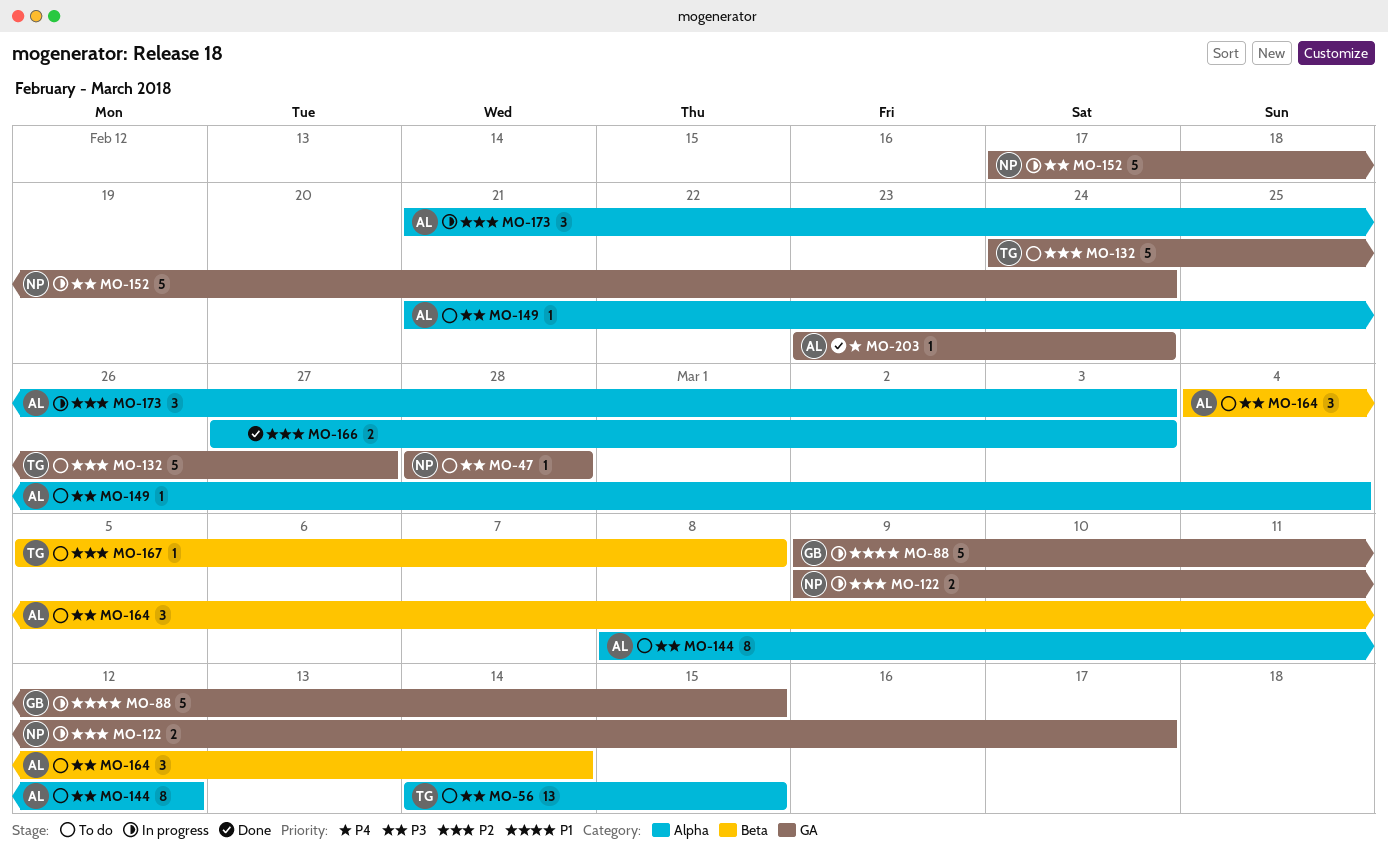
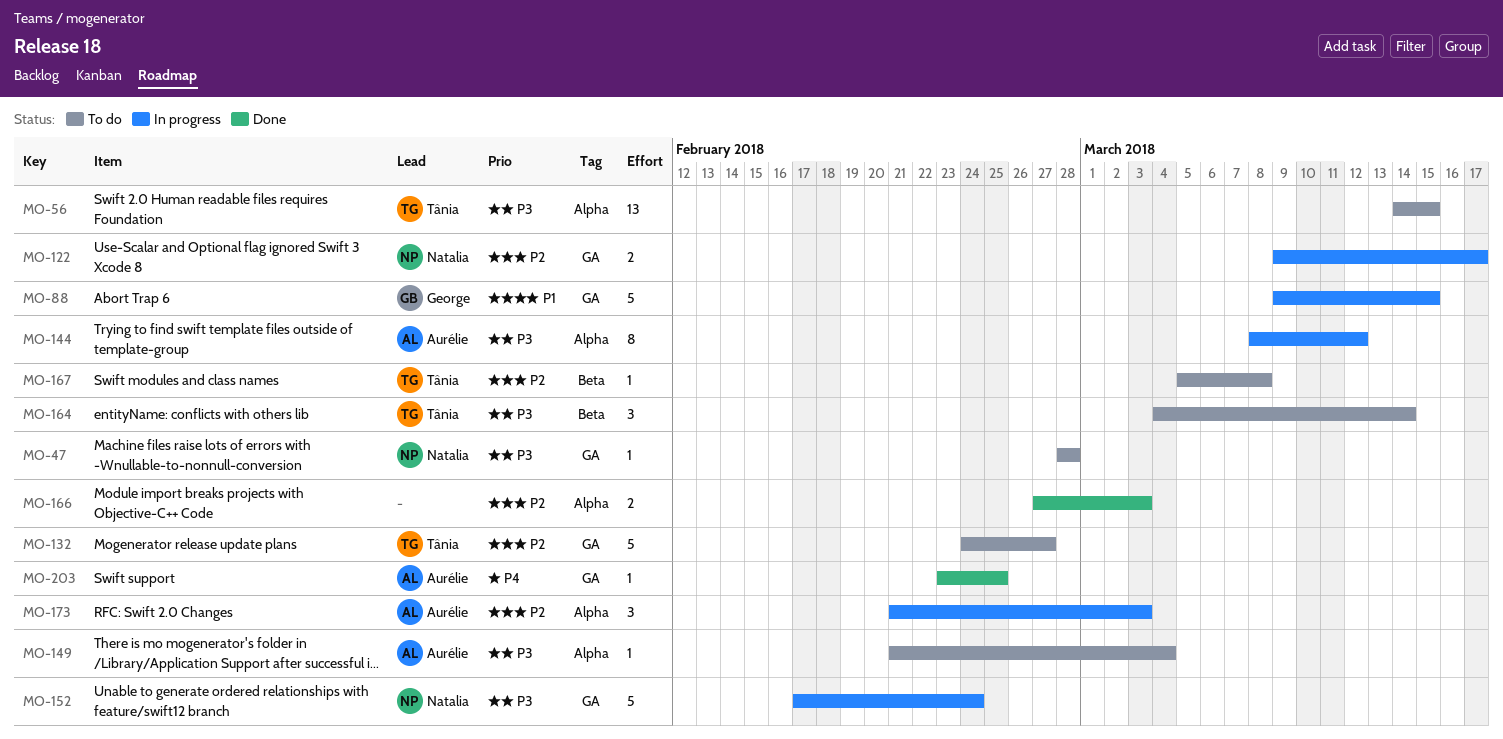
MO-144, status: To do -> In progress
MO-164, owner: Aurélie -> Tânia
MO-203, due: Feb 24 -> Feb 25

